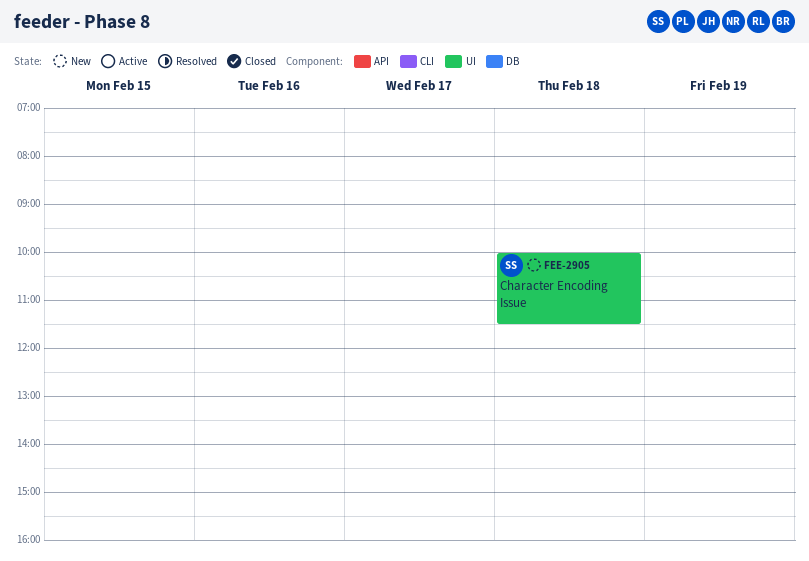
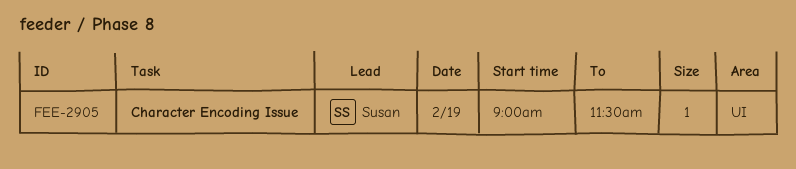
FEE-2905, day: Feb 18 -> Feb 19
FEE-2905, begins: 10:00 -> 09:00

